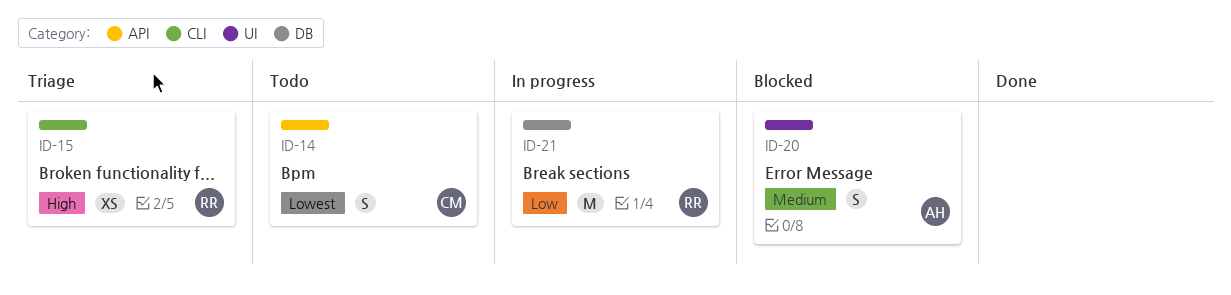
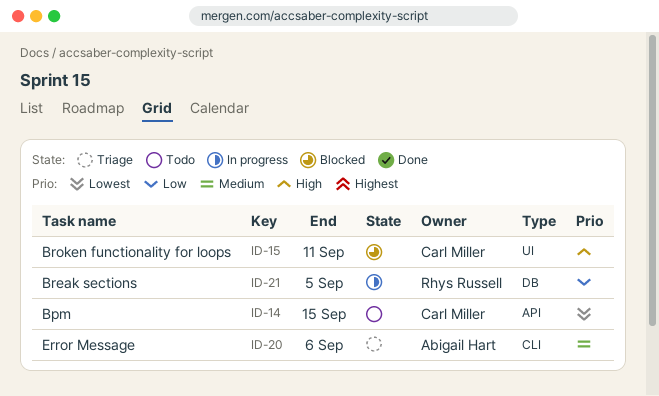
ID-15, status: Triage -> Blocked
ID-15, owner: Rhys Russell -> Carl Miller
ID-15, label: CLI -> UI
ID-20, status: Blocked -> Triage
ID-20, label: UI -> CLI

